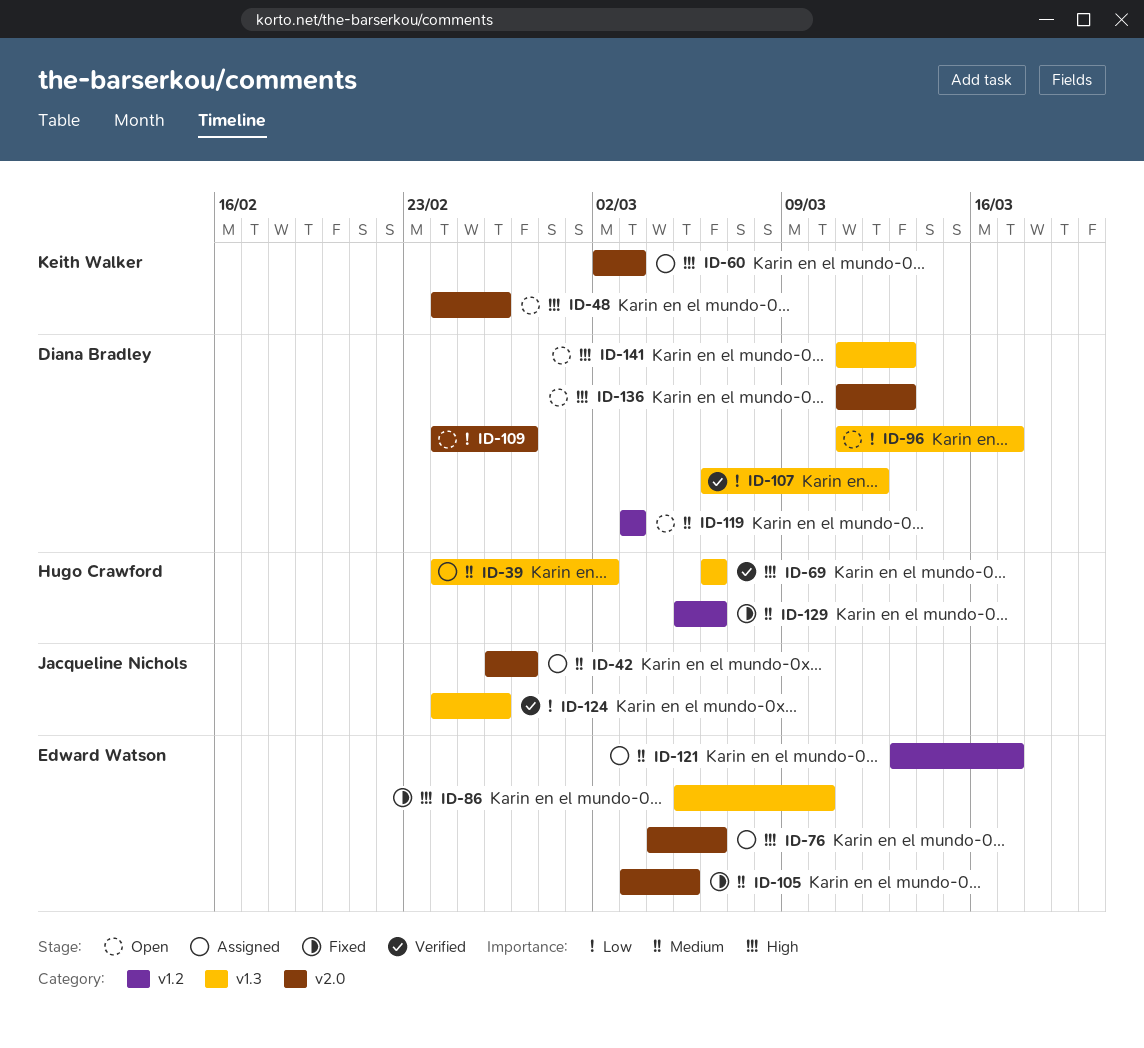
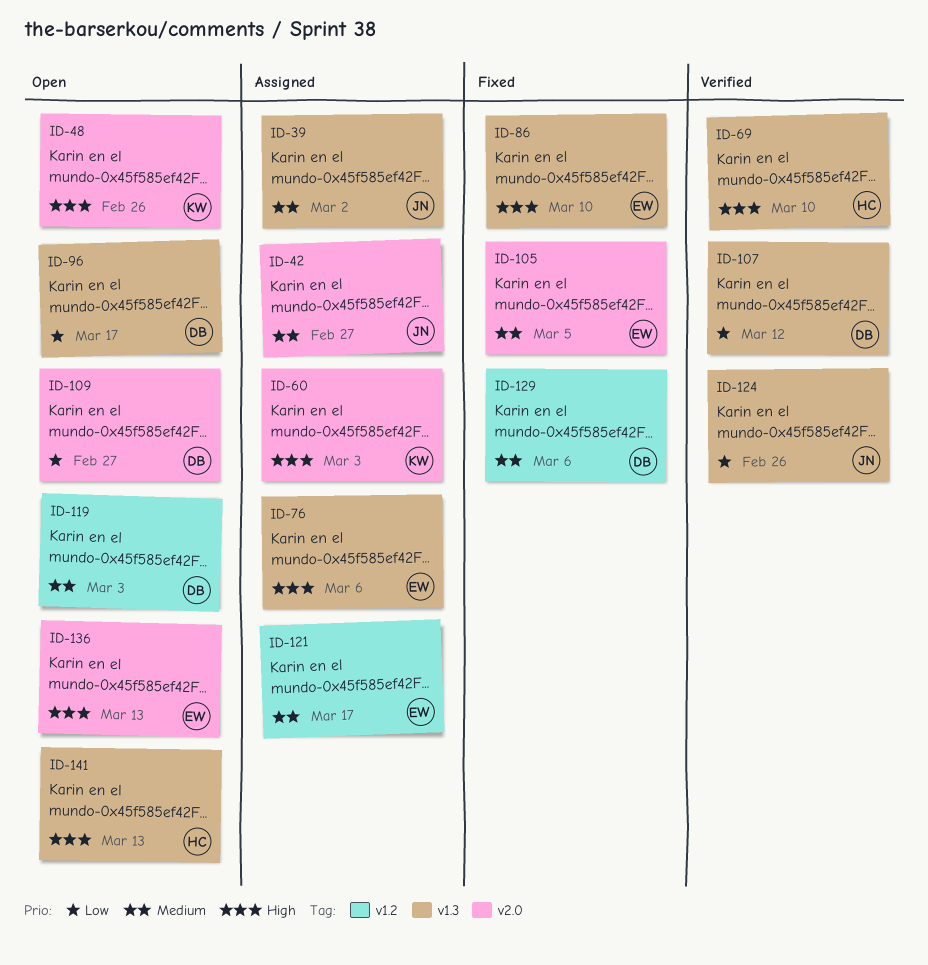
ID-39, owner: Hugo Crawford -> Jacqueline Nichols
ID-69, due: Mar 6 -> Mar 10
ID-76, label: v2.0 -> v1.3
ID-129, owner: Hugo Crawford -> Diana Bradley
ID-136, owner: Diana Bradley -> Edward Watson
ID-141, owner: Diana Bradley -> Hugo Crawford

